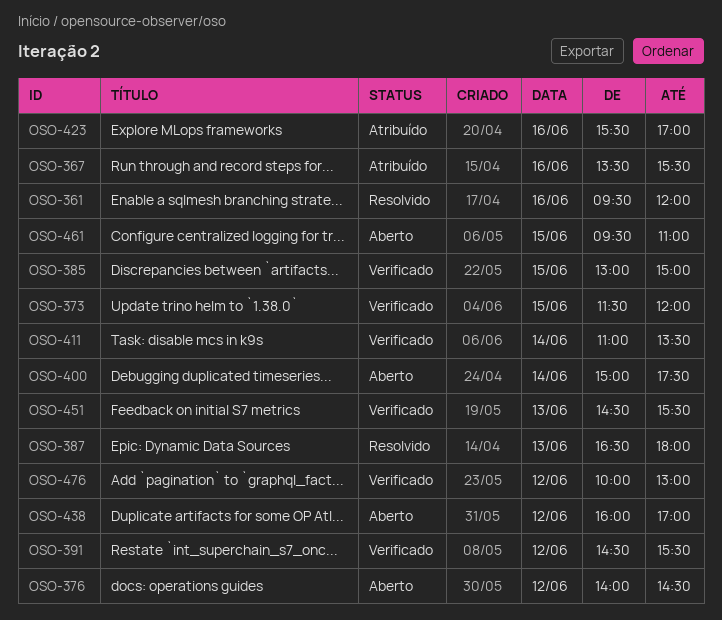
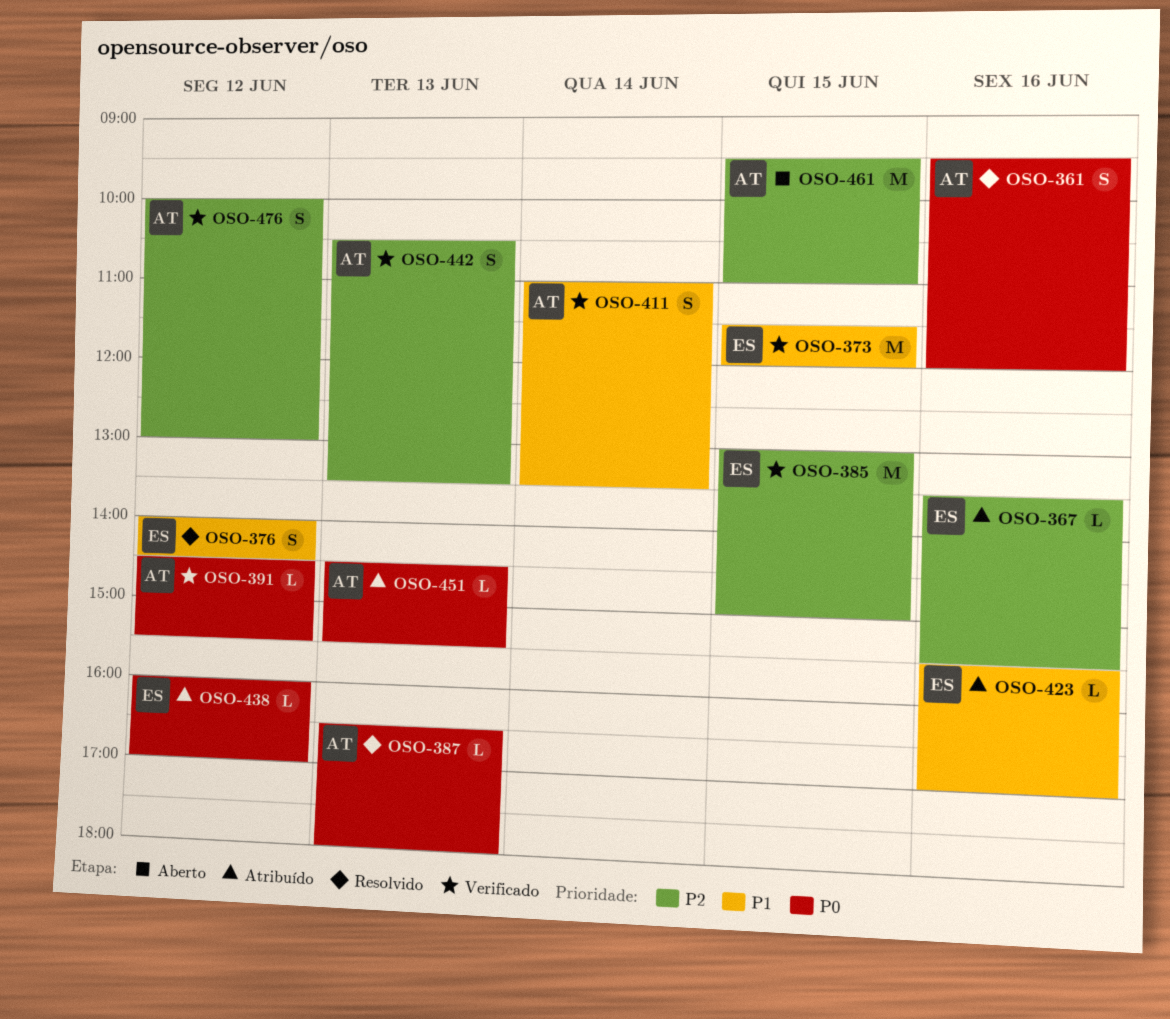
OSO-376, status: Aberto -> Resolvido
OSO-400: present -> none
OSO-438, status: Aberto -> Atribuído
OSO-442: none -> present
OSO-451, status: Verificado -> Atribuído

